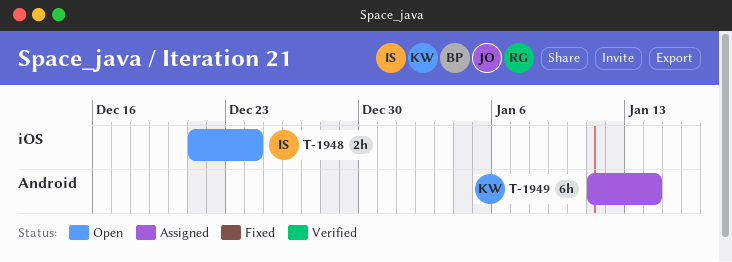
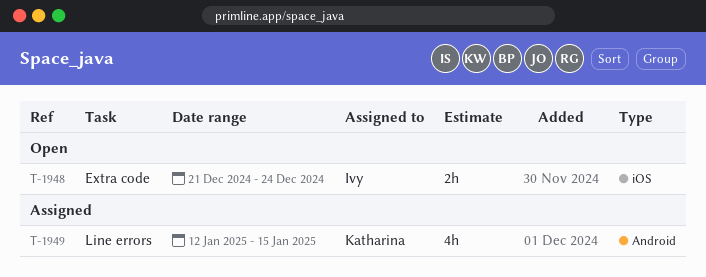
T-1949, estimate: 6h -> 4h
T-1949, start: Jan 11 -> Jan 12
T-1949, due: Jan 14 -> Jan 15

